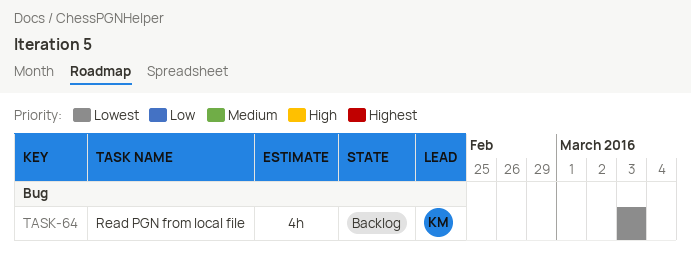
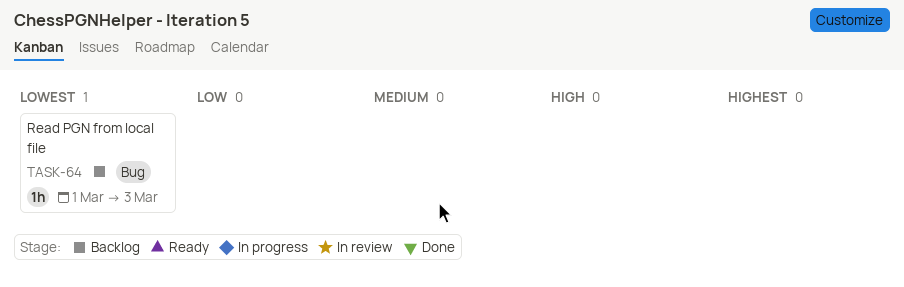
TASK-64, estimate: 4h -> 1h
TASK-64, start: Mar 3 -> Mar 1

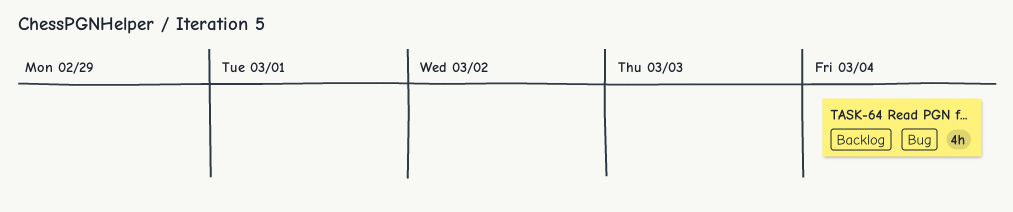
TASK-64, estimate: 1h -> 4h
TASK-64, due: Mar 3 -> Mar 4

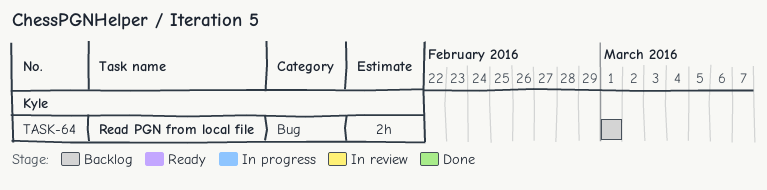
TASK-64, estimate: 4h -> 2h
TASK-64, due: Mar 4 -> Mar 1

